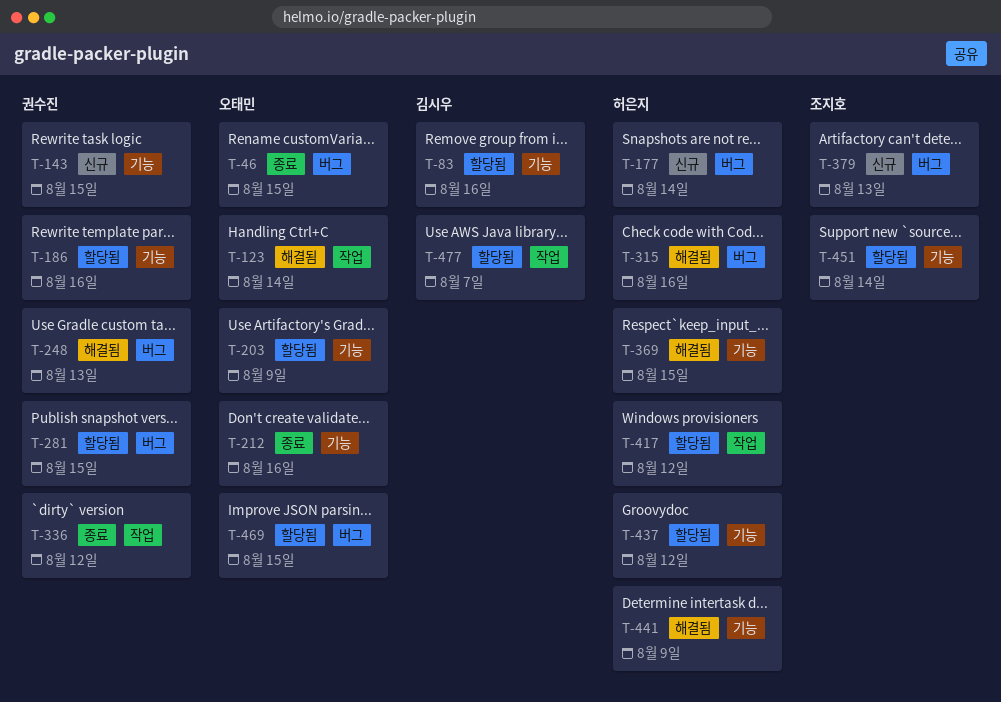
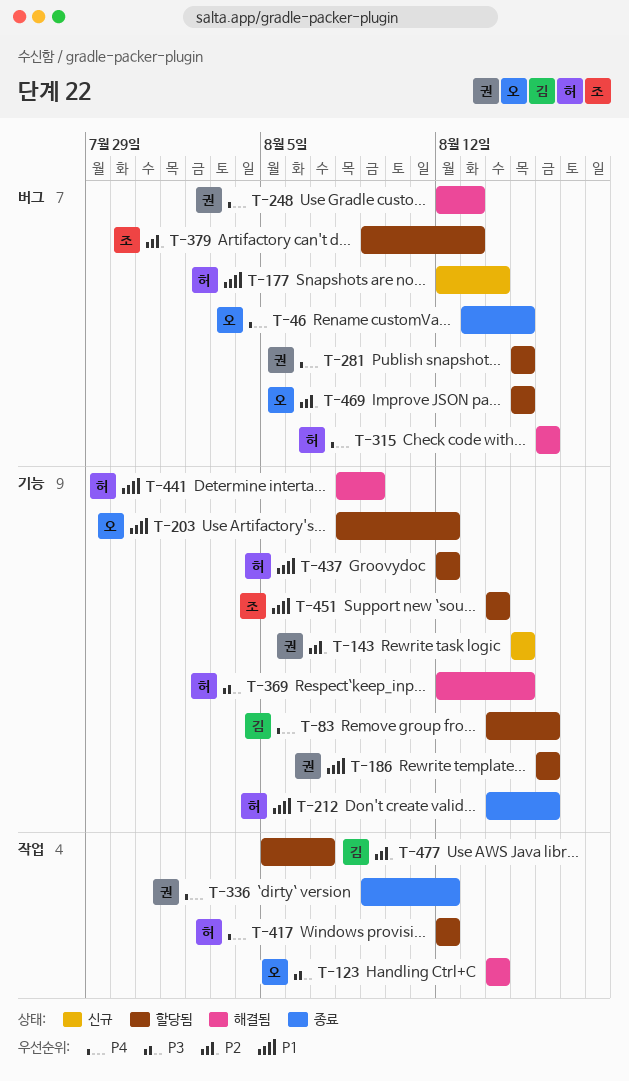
T-203, due: Aug 9 -> Aug 12
T-212, owner: 오태민 -> 허은지
T-379, status: 신규 -> 할당됨

